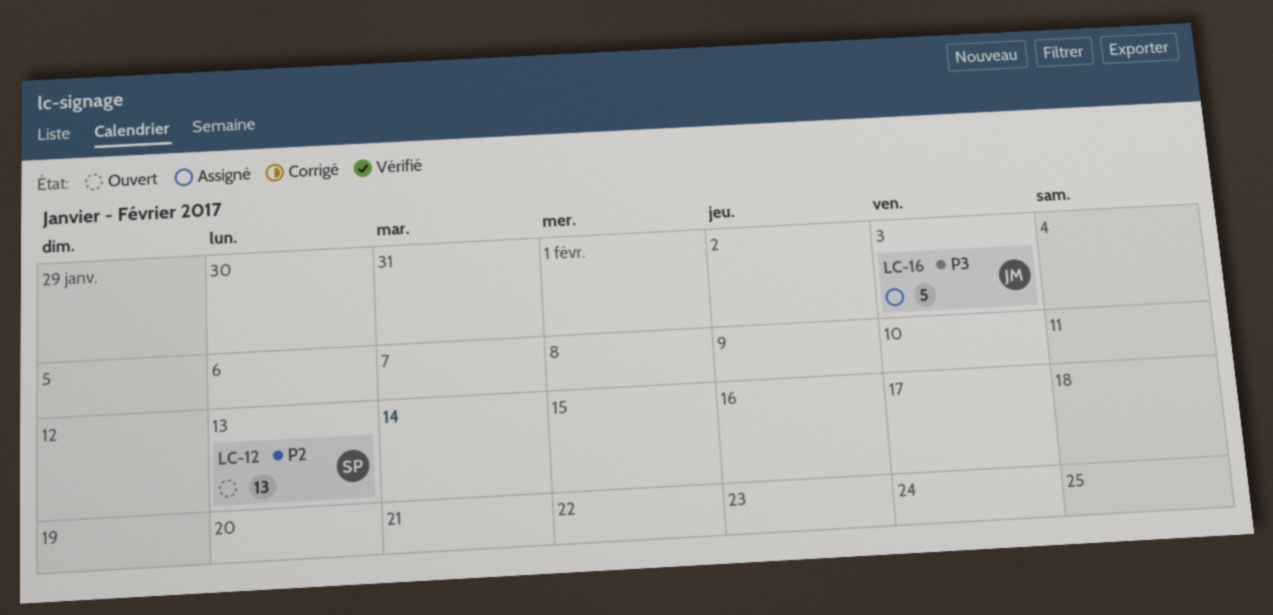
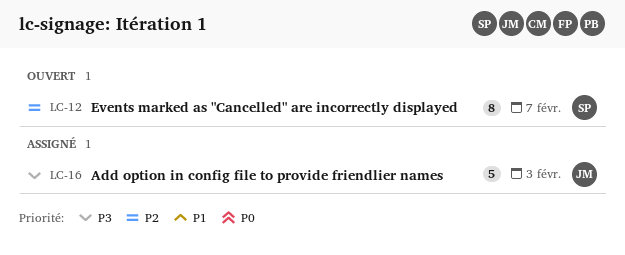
LC-12, estimate: 13 -> 8
LC-12, due: Feb 13 -> Feb 7

